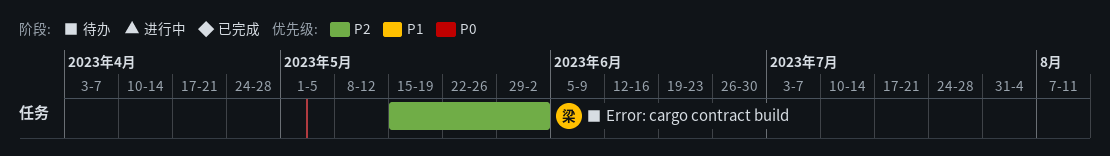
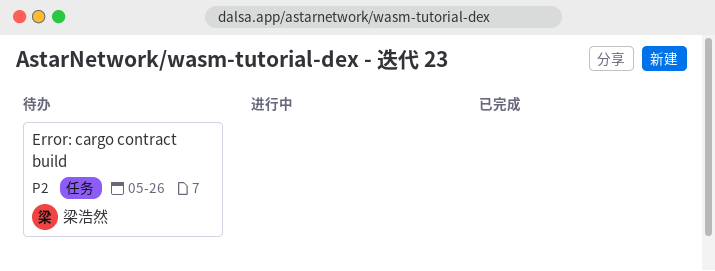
Error: cargo contract build, due: Jun 2 -> May 26

